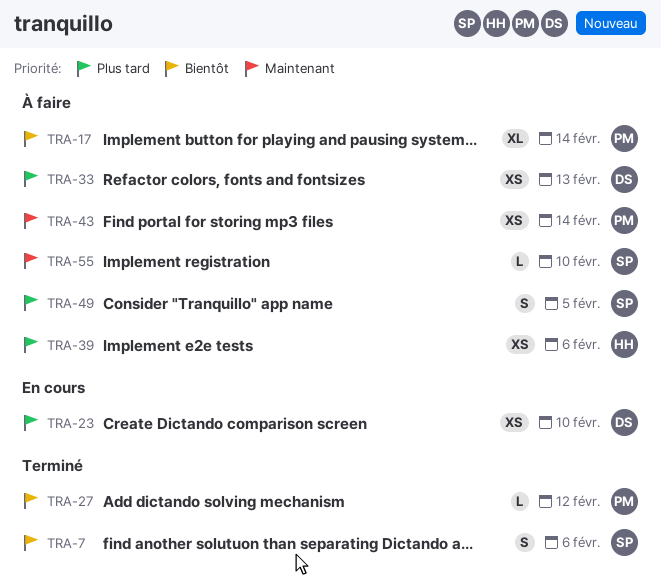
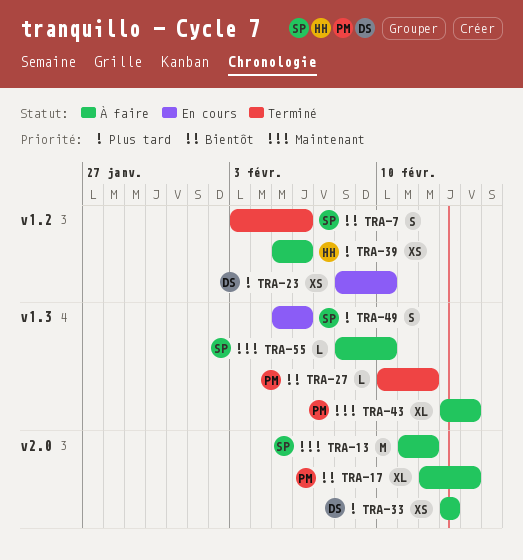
TRA-13: none -> present
TRA-43, estimate: XS -> XL
TRA-49, status: À faire -> En cours
TRA-49, due: Feb 5 -> Feb 6

